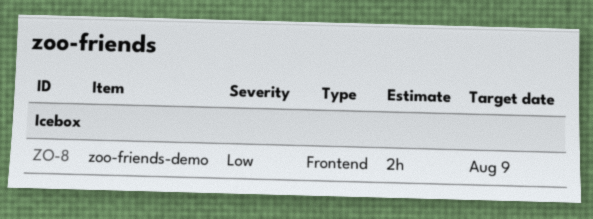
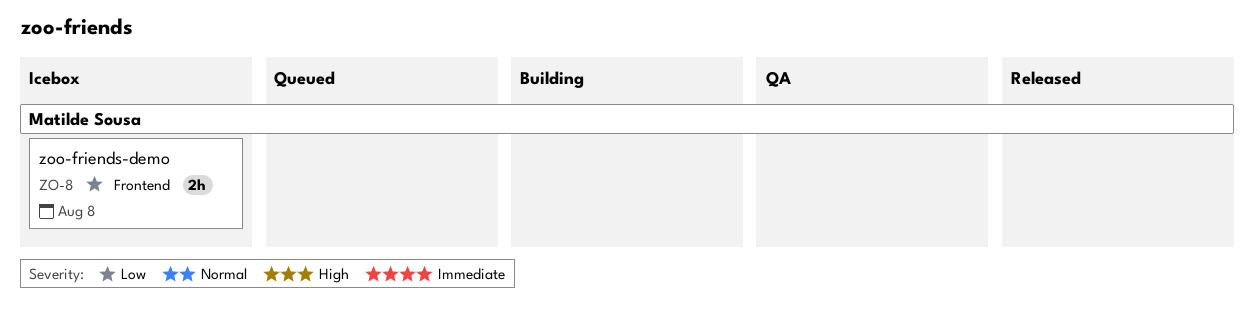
ZO-8, due: Aug 9 -> Aug 8

